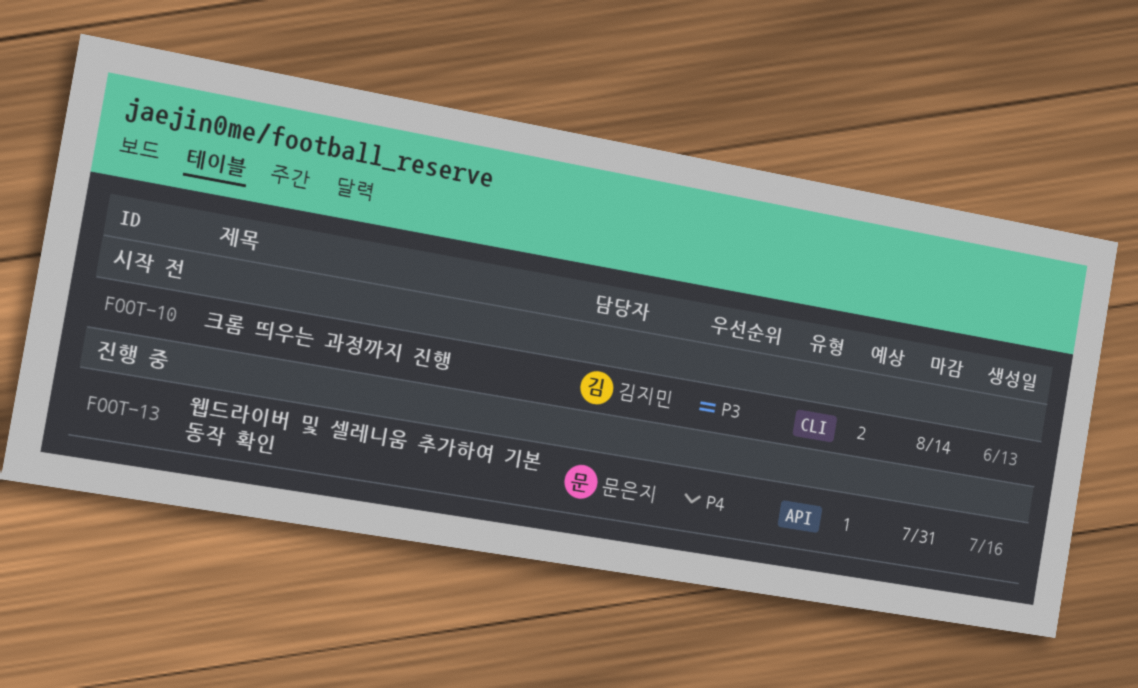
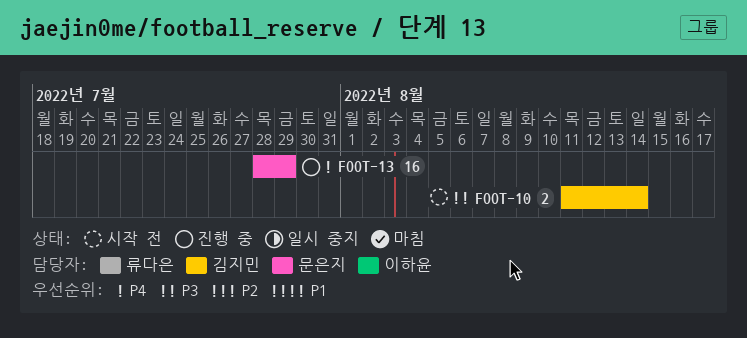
FOOT-13, estimate: 1 -> 16
FOOT-13, due: Jul 31 -> Jul 29

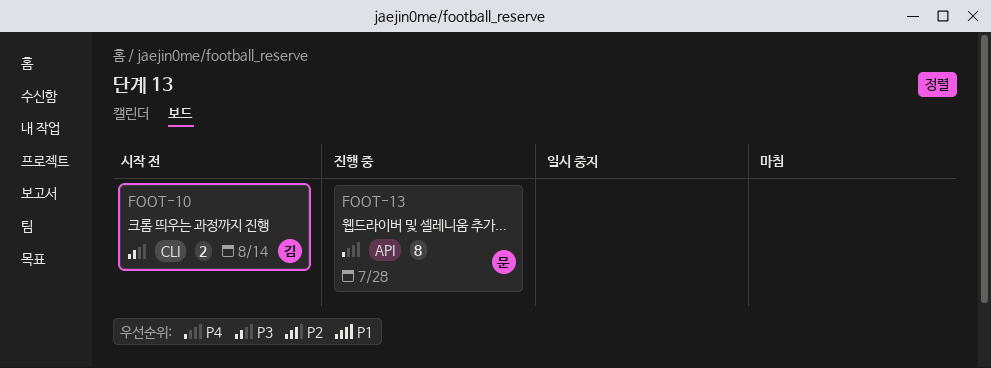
FOOT-13, estimate: 16 -> 8
FOOT-13, due: Jul 29 -> Jul 28

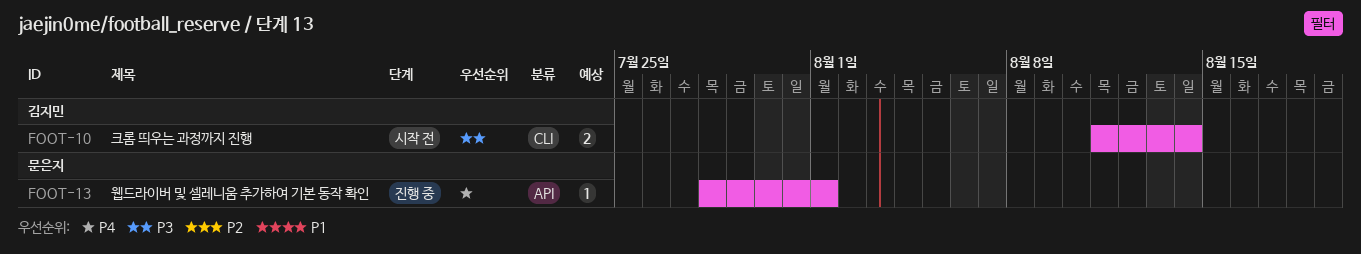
FOOT-13, estimate: 8 -> 1
FOOT-13, due: Jul 28 -> Aug 1

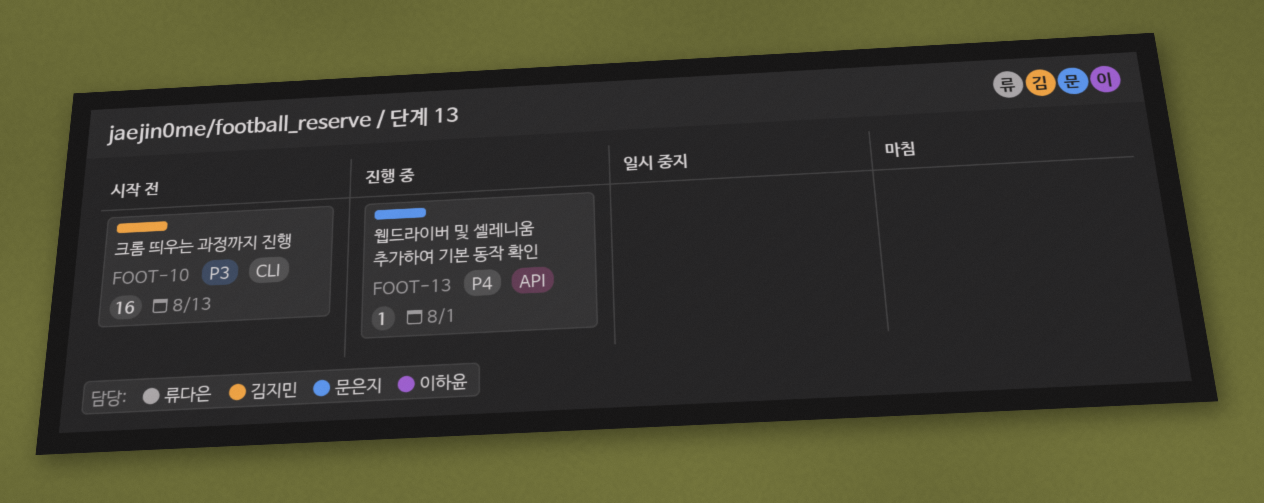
FOOT-10, estimate: 2 -> 16
FOOT-10, due: Aug 14 -> Aug 13

